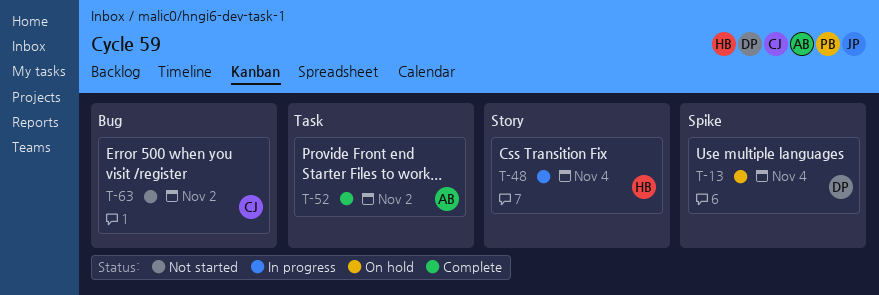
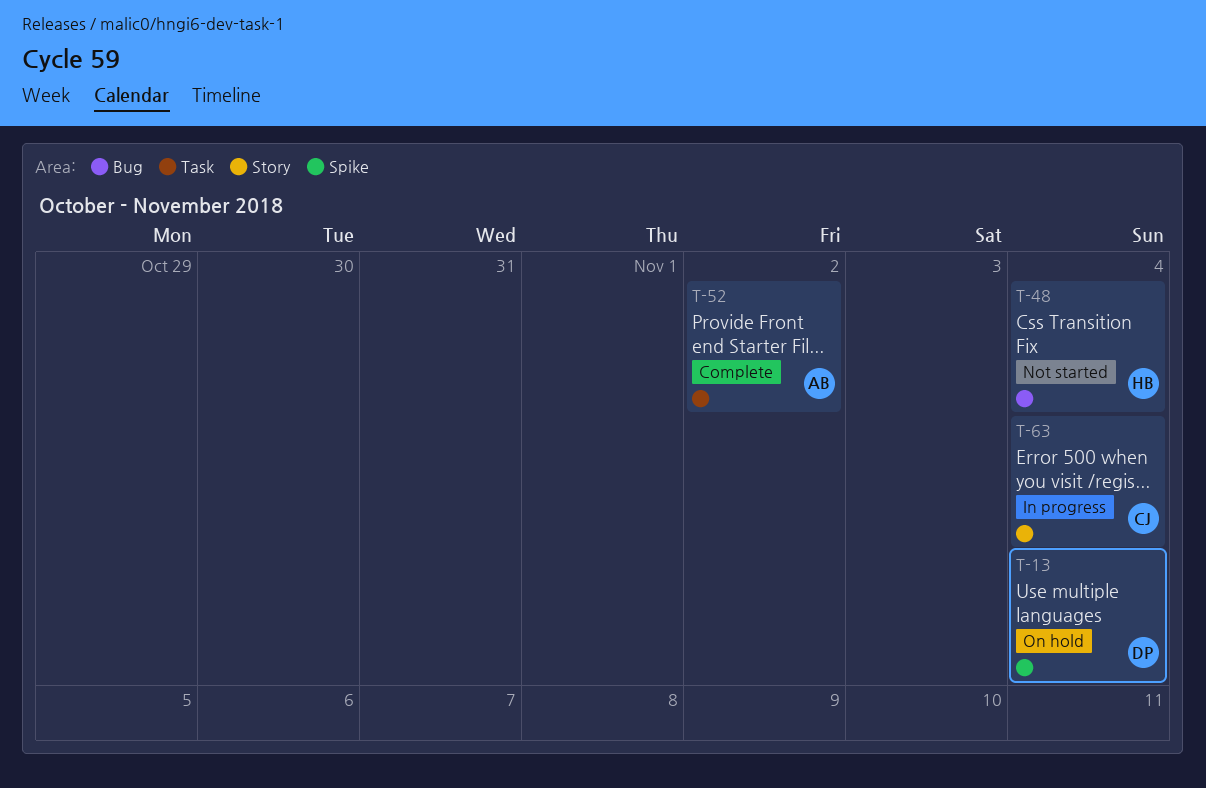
T-48, status: In progress -> Not started
T-48, label: Story -> Bug
T-63, status: Not started -> In progress
T-63, label: Bug -> Story
T-63, due: Nov 2 -> Nov 4

